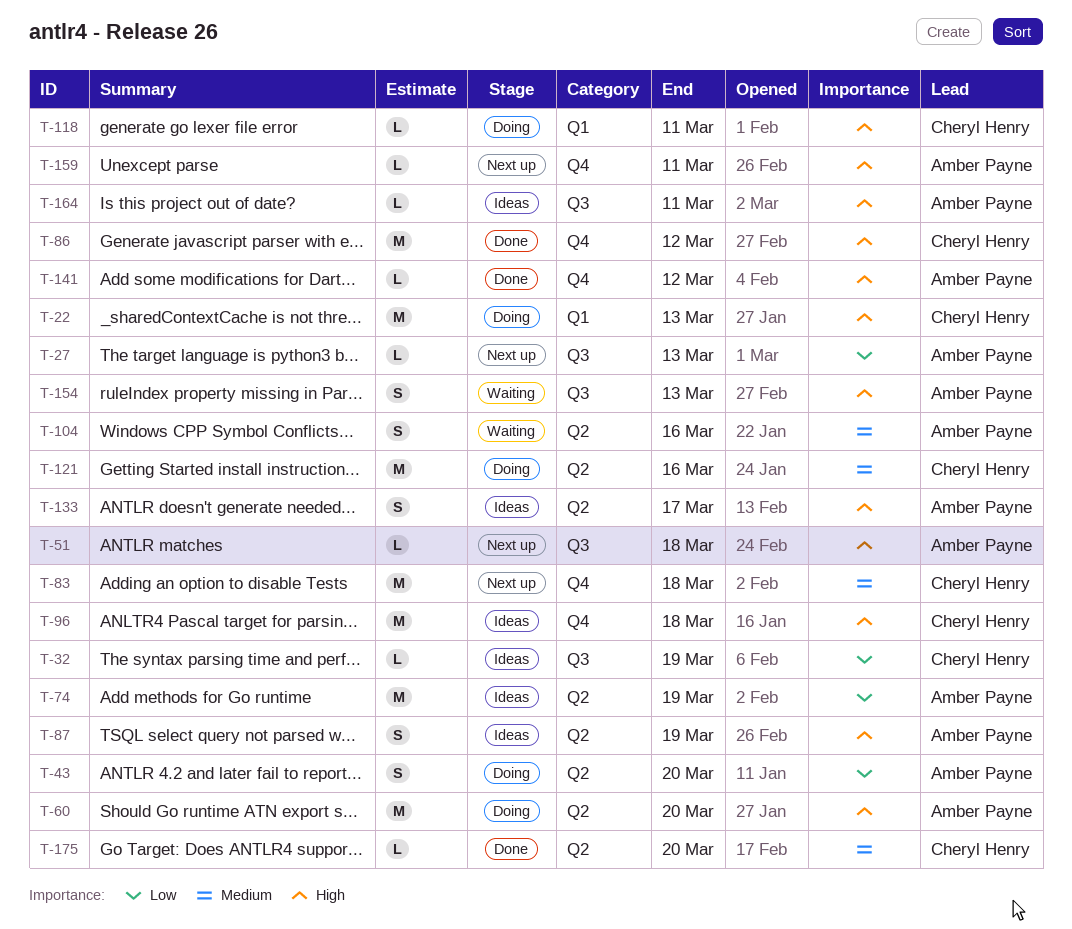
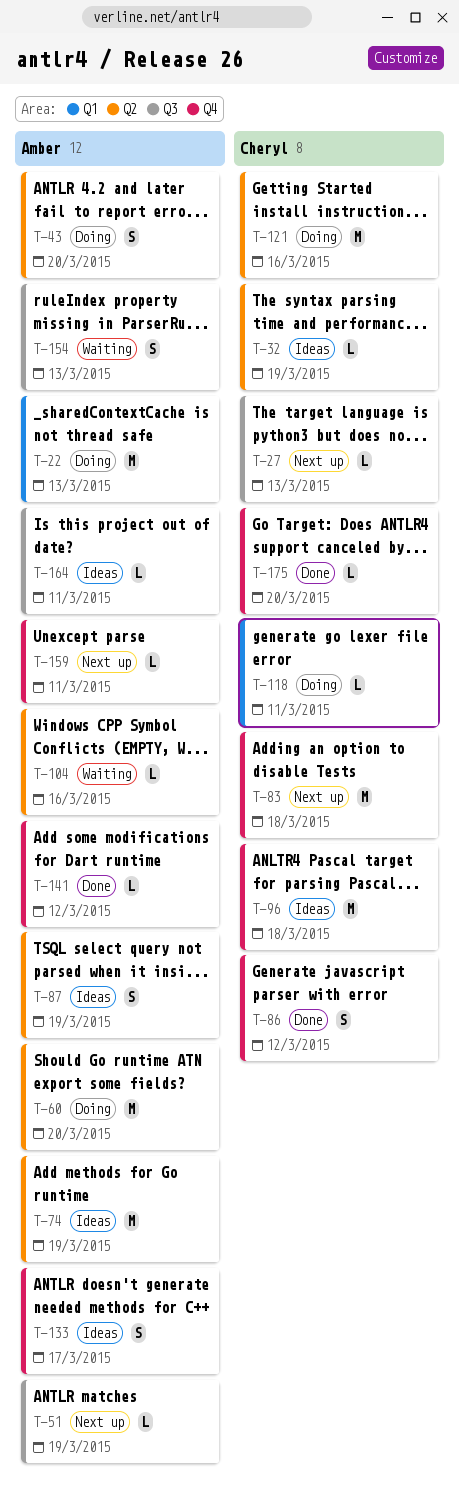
T-22, owner: Cheryl Henry -> Amber Payne
T-27, owner: Amber Payne -> Cheryl Henry
T-32, label: Q3 -> Q2
T-51, due: Mar 18 -> Mar 19
T-86, estimate: M -> S
T-104, estimate: S -> L
T-133, label: Q2 -> Q4
T-175, label: Q2 -> Q4

